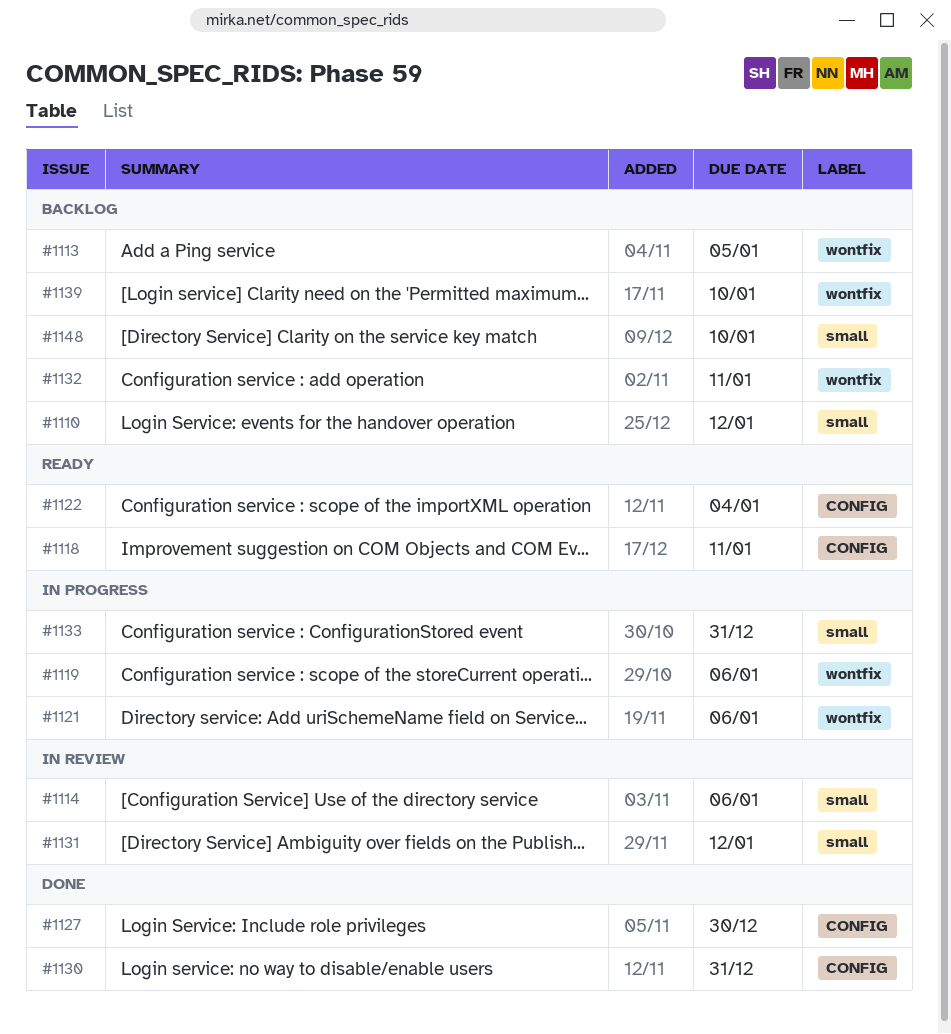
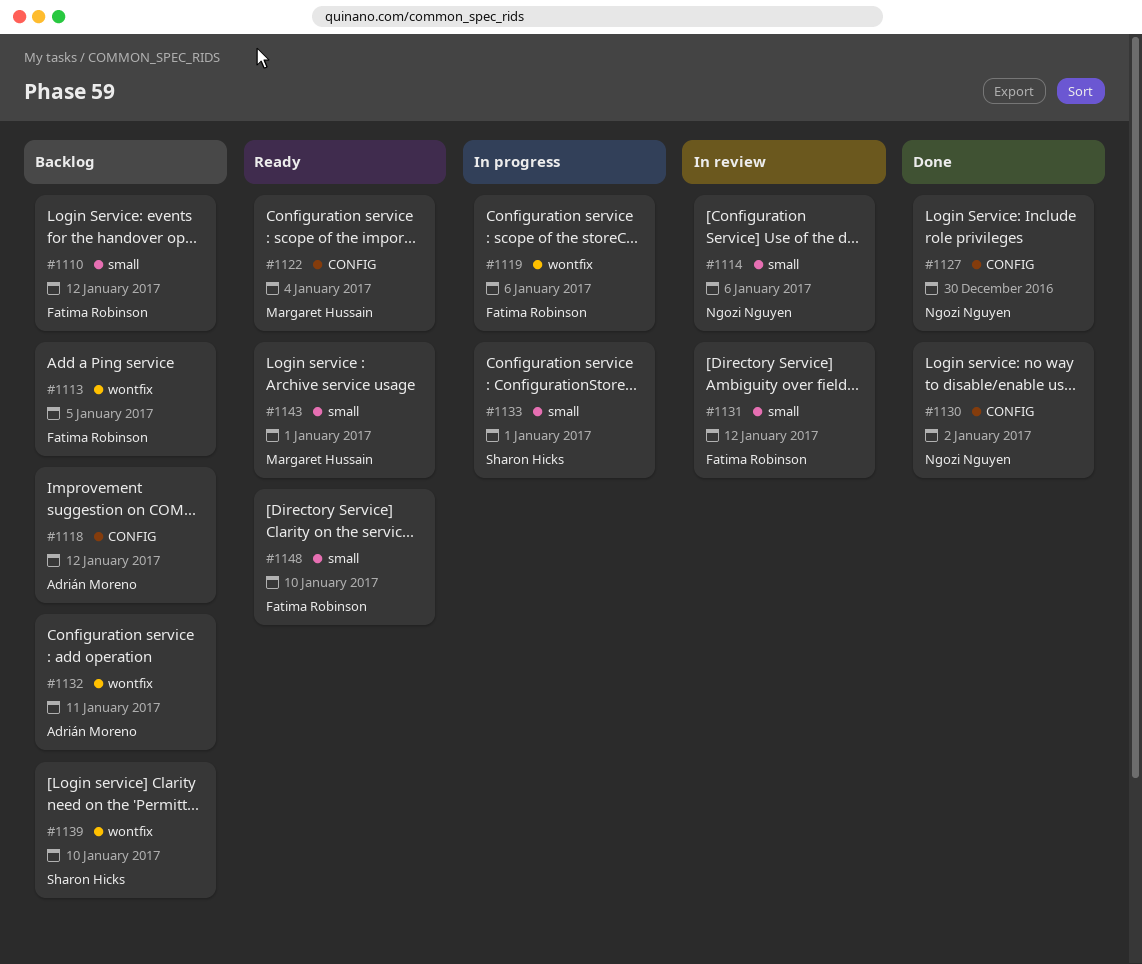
#1118, status: Ready -> Backlog
#1118, due: Jan 11 -> Jan 12
#1121: present -> none
#1130, due: Dec 31 -> Jan 2
#1133, due: Dec 31 -> Jan 1
#1143: none -> present
#1148, status: Backlog -> Ready

